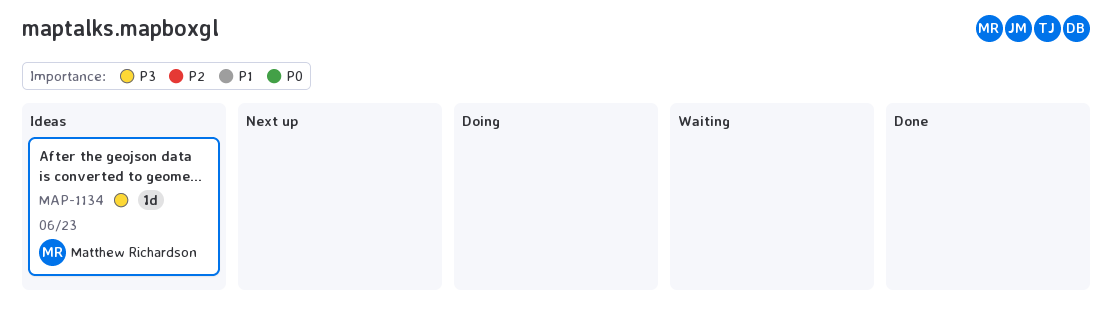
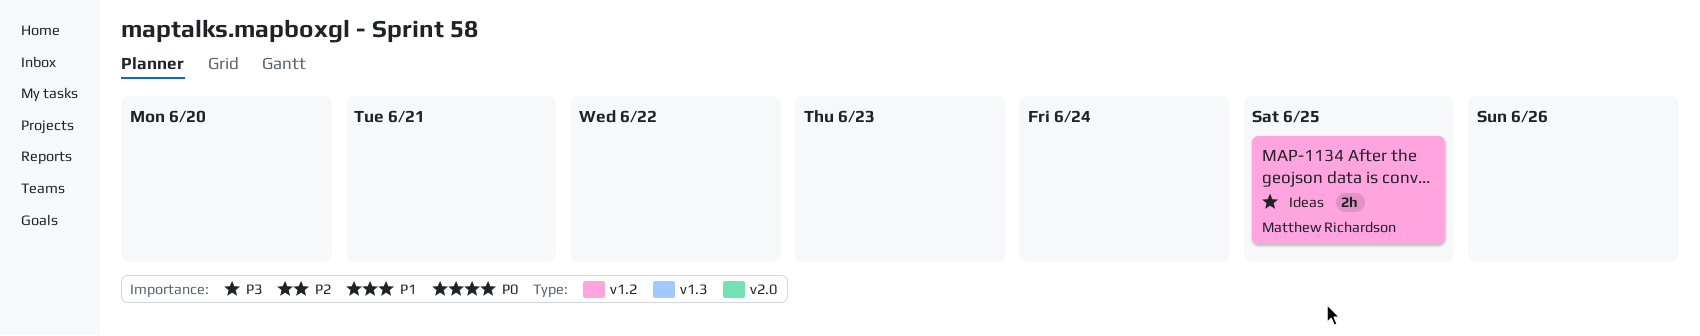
MAP-1134, estimate: 1d -> 2h
MAP-1134, due: Jun 23 -> Jun 25

